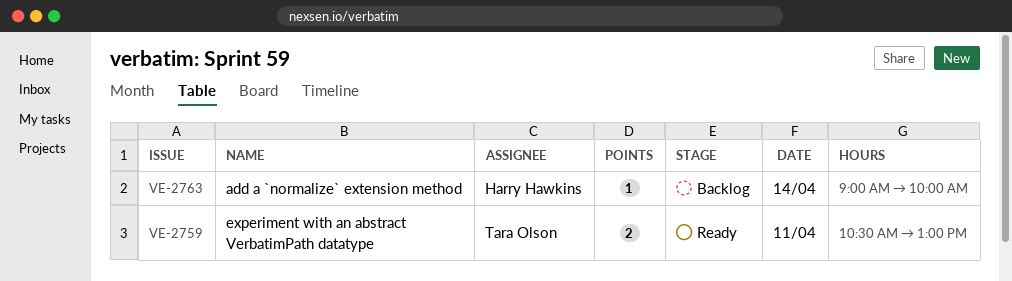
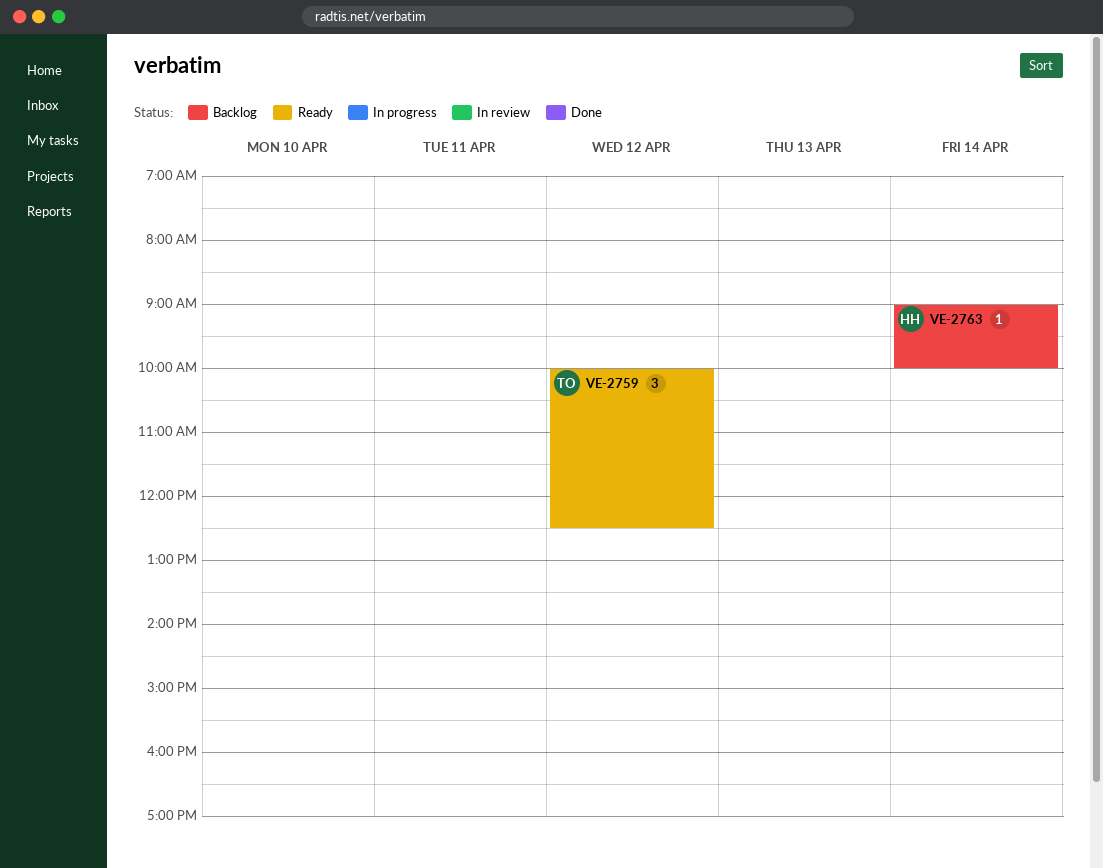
VE-2759, estimate: 2 -> 3
VE-2759, day: Apr 11 -> Apr 12
VE-2759, begins: 10:30 -> 10:00
VE-2759, ends: 13:00 -> 12:30

